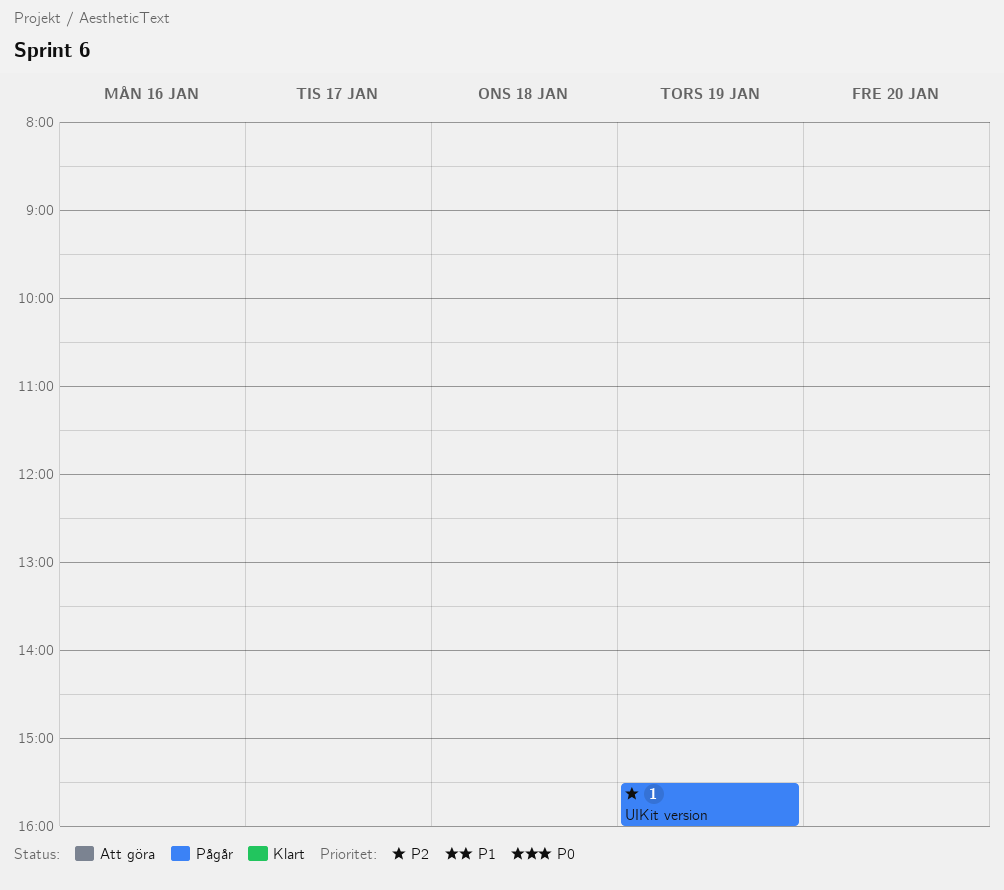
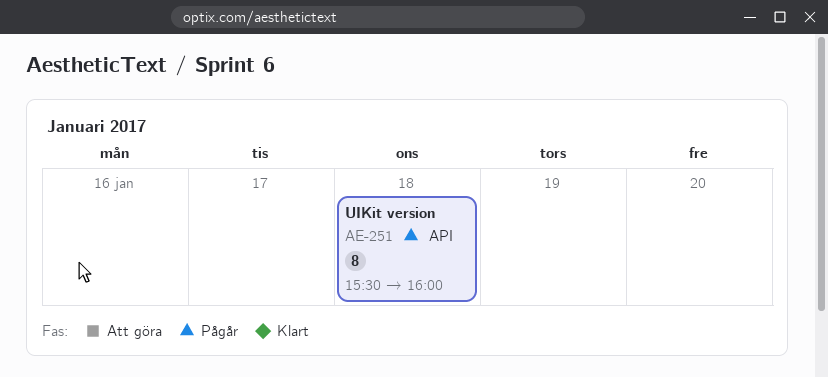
UIKit version, estimate: 1 -> 8
UIKit version, day: Jan 19 -> Jan 18

